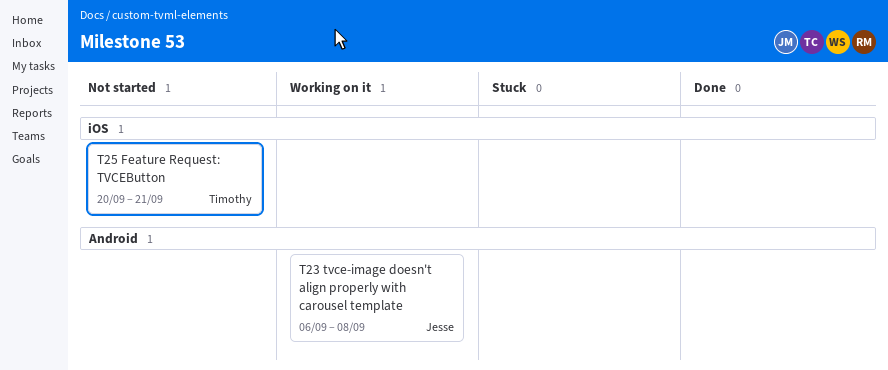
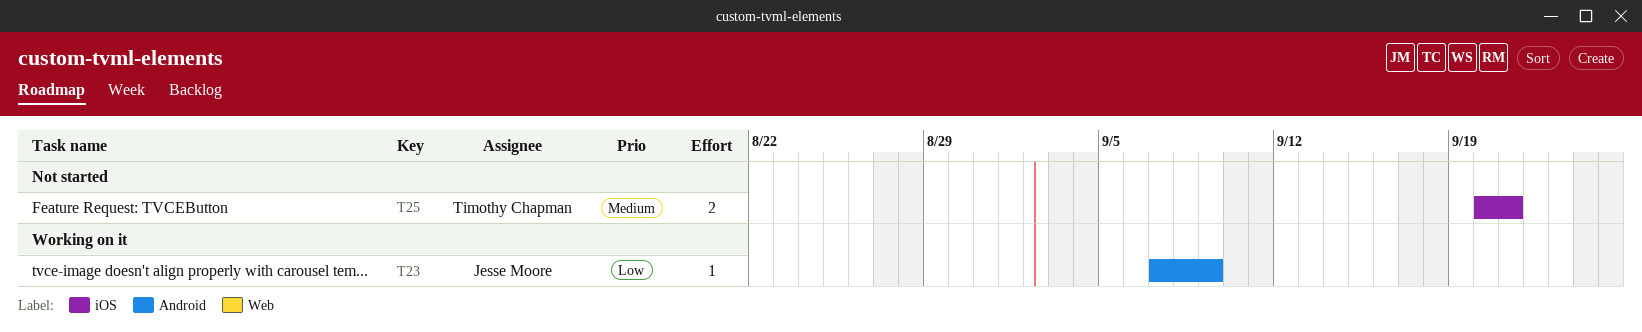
T23, start: Sep 6 -> Sep 7
T23, due: Sep 8 -> Sep 9

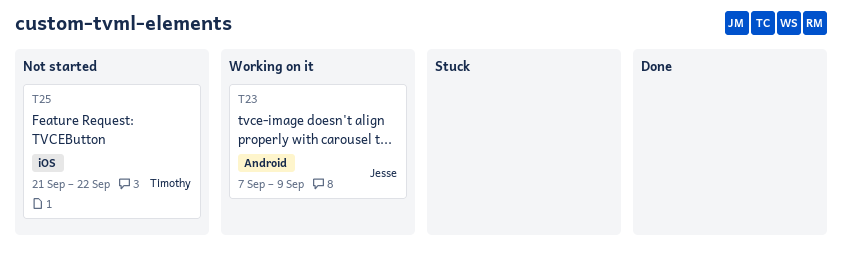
T25, start: Sep 20 -> Sep 21
T25, due: Sep 21 -> Sep 22

